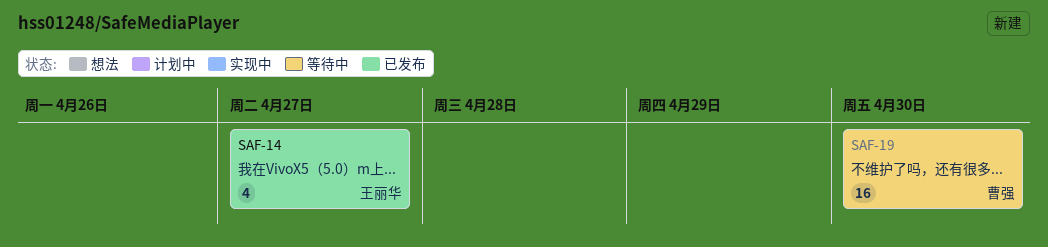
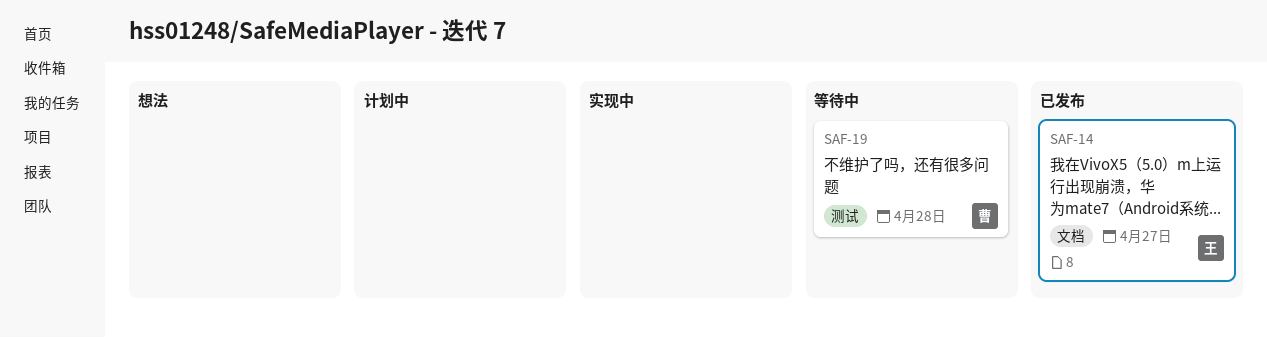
SAF-19, due: Apr 30 -> Apr 28

